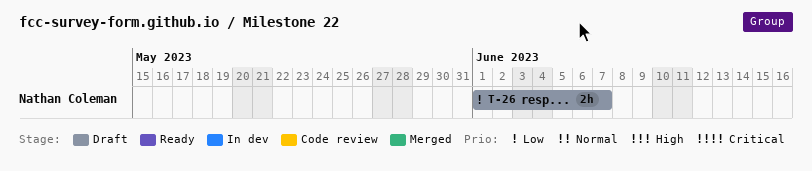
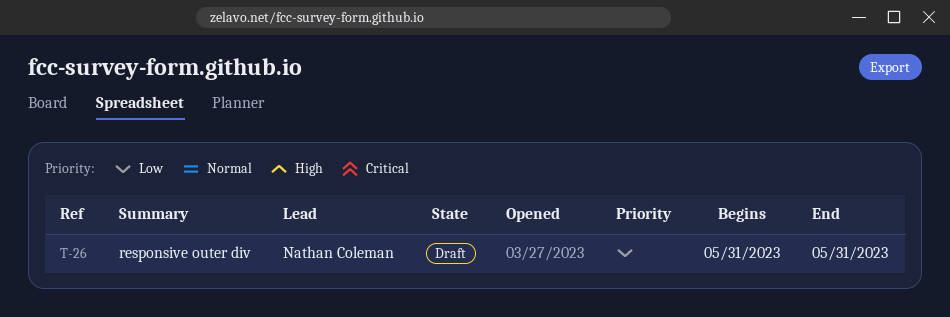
T-26, start: Jun 1 -> May 31
T-26, due: Jun 7 -> May 31

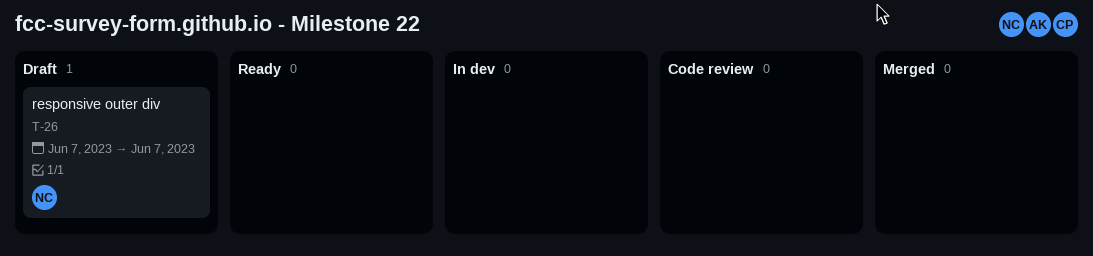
T-26, start: May 31 -> Jun 7
T-26, due: May 31 -> Jun 7

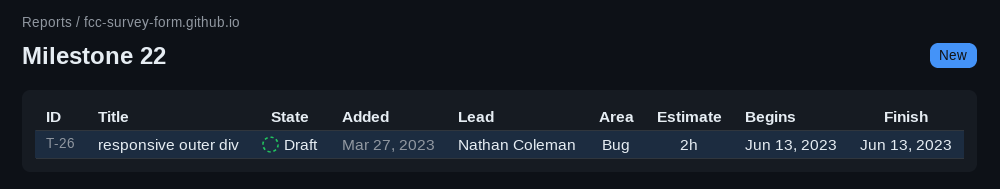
T-26, start: Jun 7 -> Jun 13
T-26, due: Jun 7 -> Jun 13

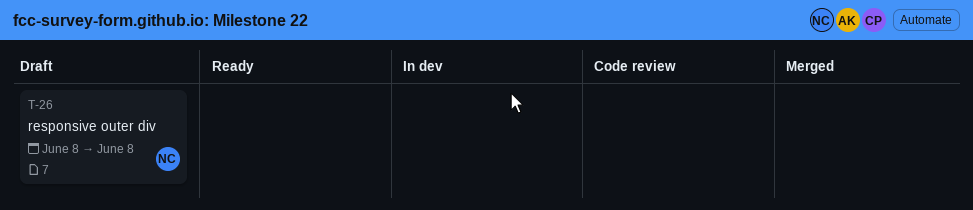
T-26, start: Jun 13 -> Jun 8
T-26, due: Jun 13 -> Jun 8

